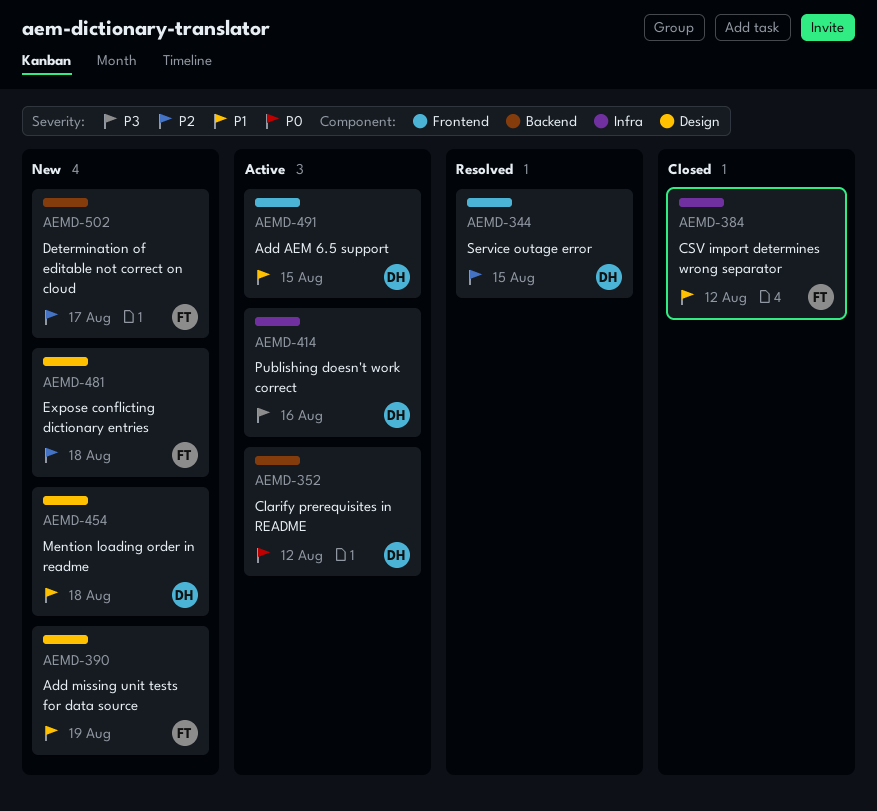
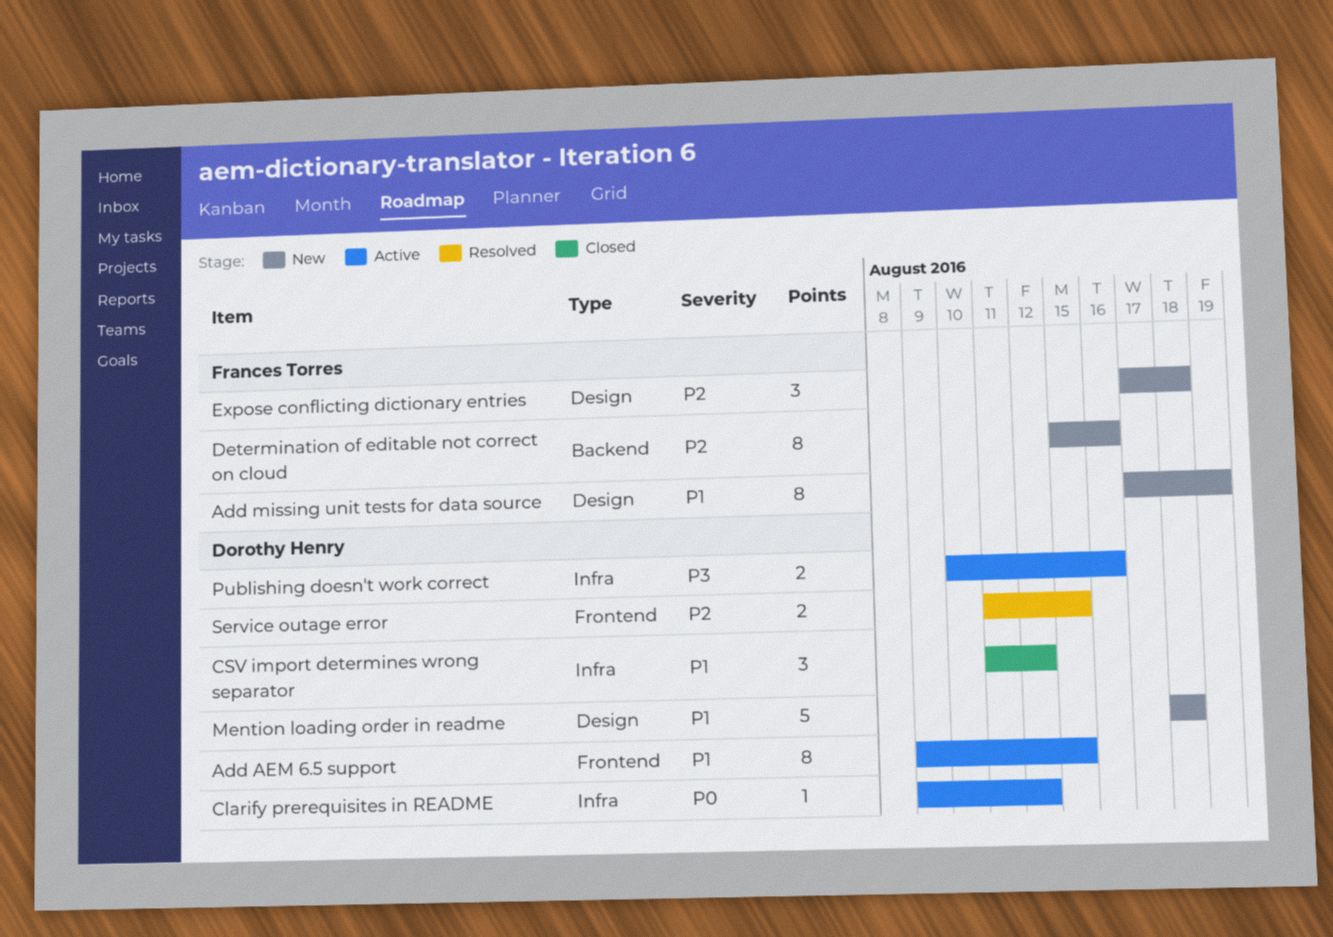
Clarify prerequisites in README, label: Backend -> Infra
CSV import determines wrong separator, owner: Frances Torres -> Dorothy Henry
Determination of editable not correct on cloud, due: Aug 17 -> Aug 16

